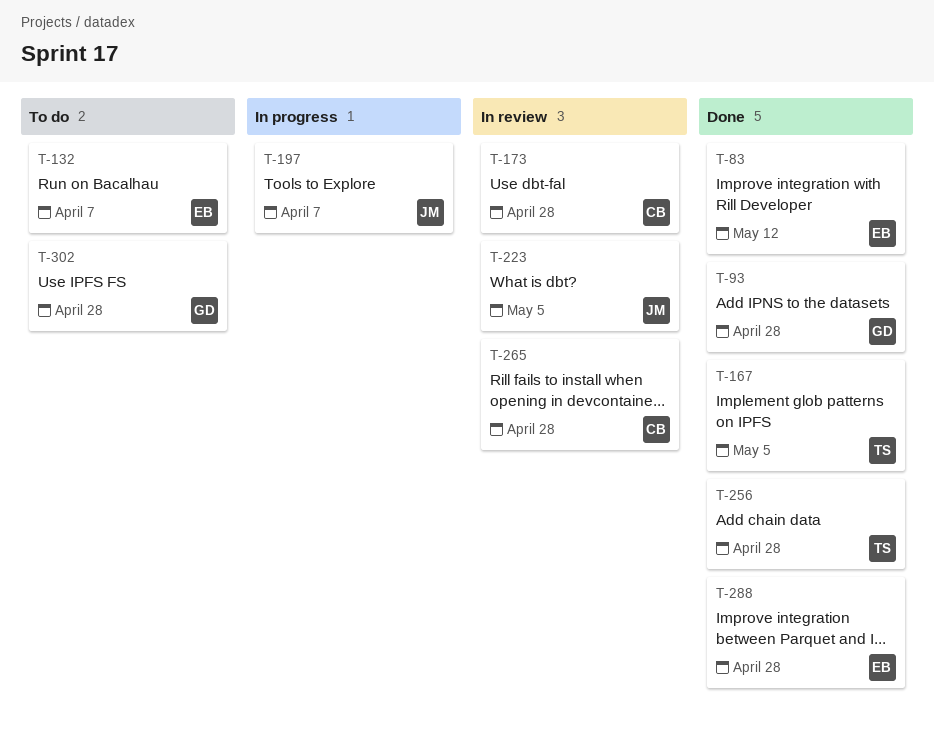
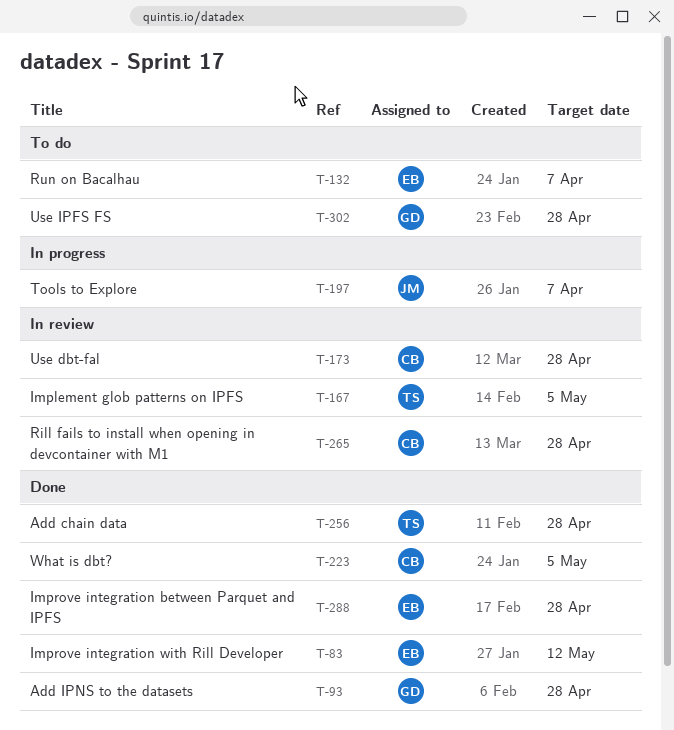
T-167, status: Done -> In review
T-223, status: In review -> Done
T-223, owner: JM -> CB

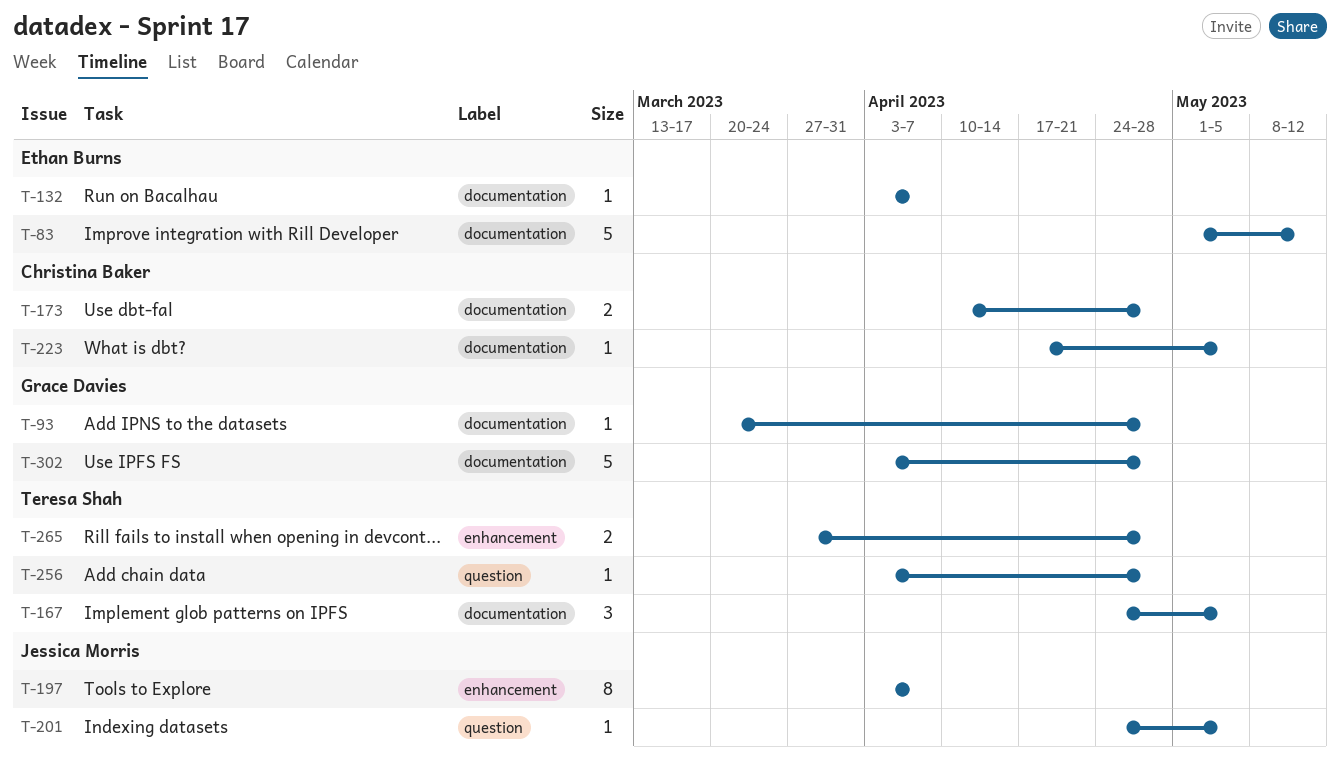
T-201: none -> present
T-265, owner: Christina Baker -> Teresa Shah
T-288: present -> none

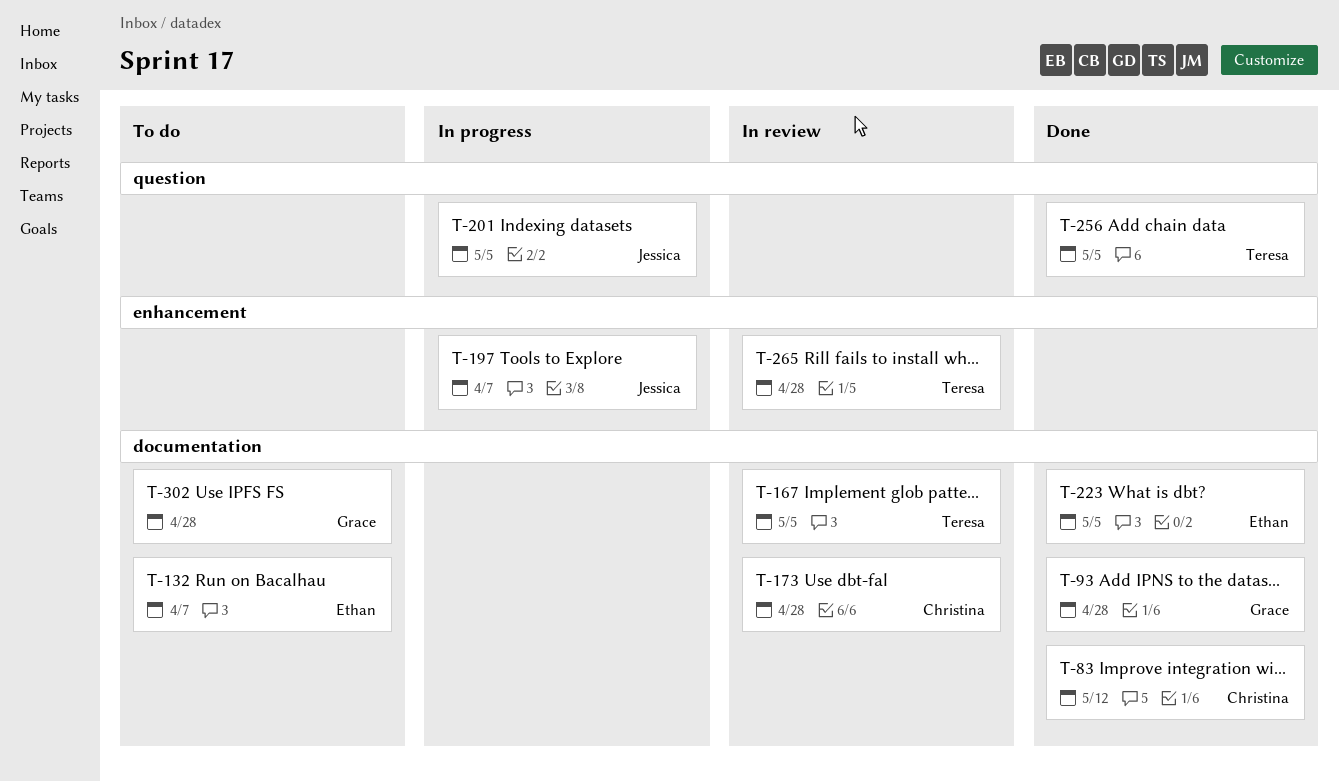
T-83, owner: Ethan Burns -> Christina Baker
T-223, owner: Christina Baker -> Ethan Burns
T-256, due: Apr 28 -> May 5

